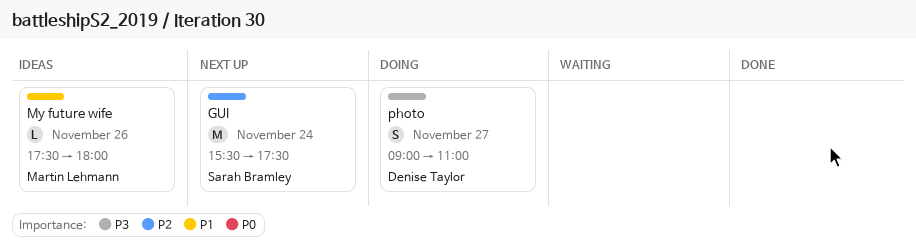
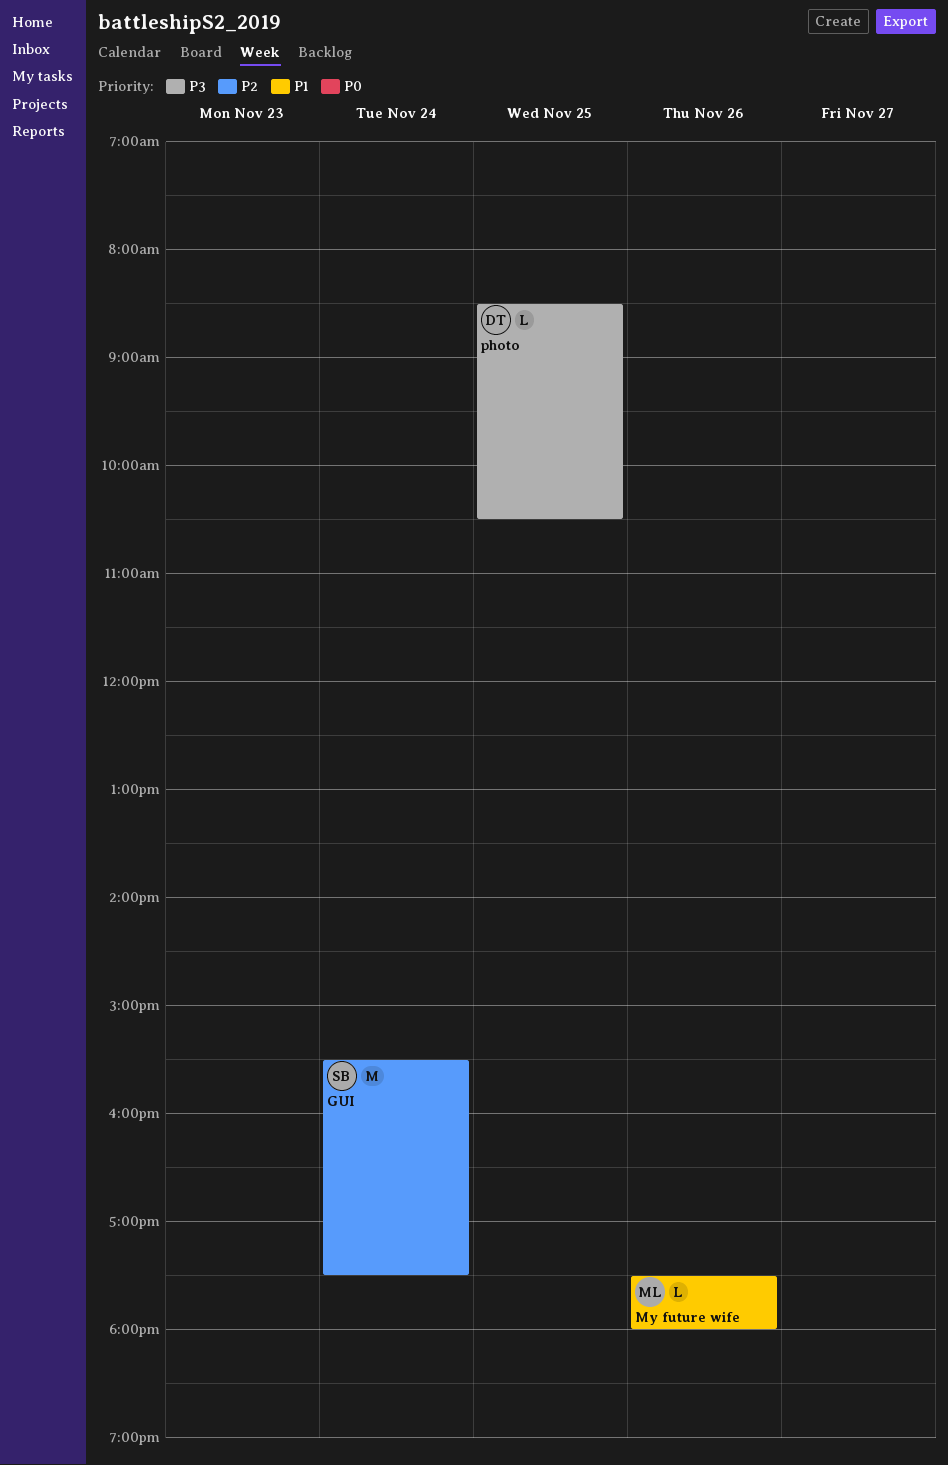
photo, estimate: S -> L
photo, day: Nov 27 -> Nov 25
photo, begins: 09:00 -> 08:30
photo, ends: 11:00 -> 10:30

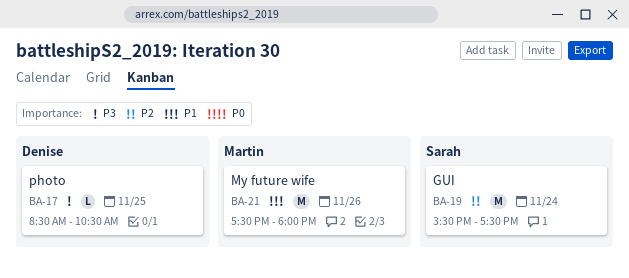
My future wife, estimate: L -> M

